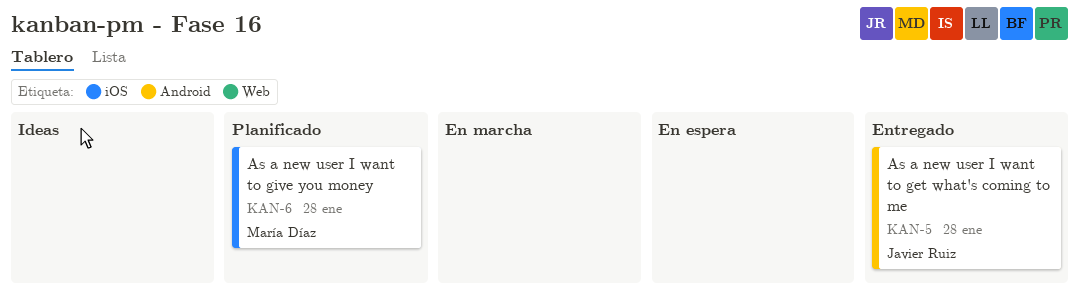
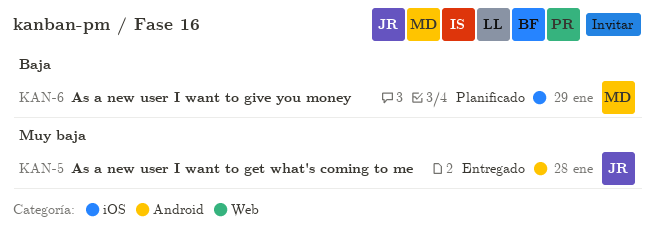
KAN-6, due: Jan 28 -> Jan 29

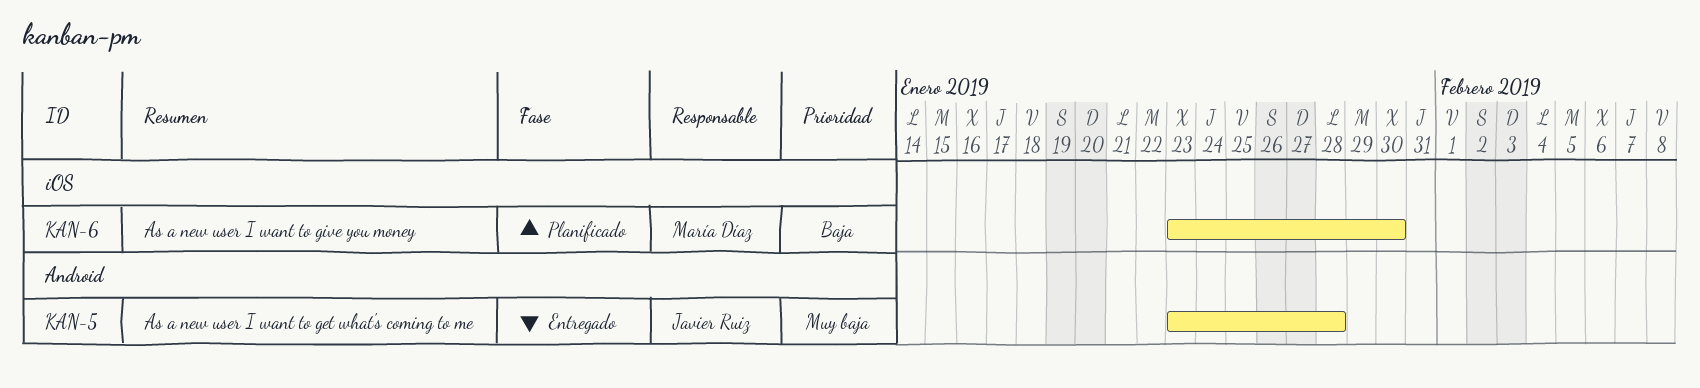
KAN-6, due: Jan 29 -> Jan 30

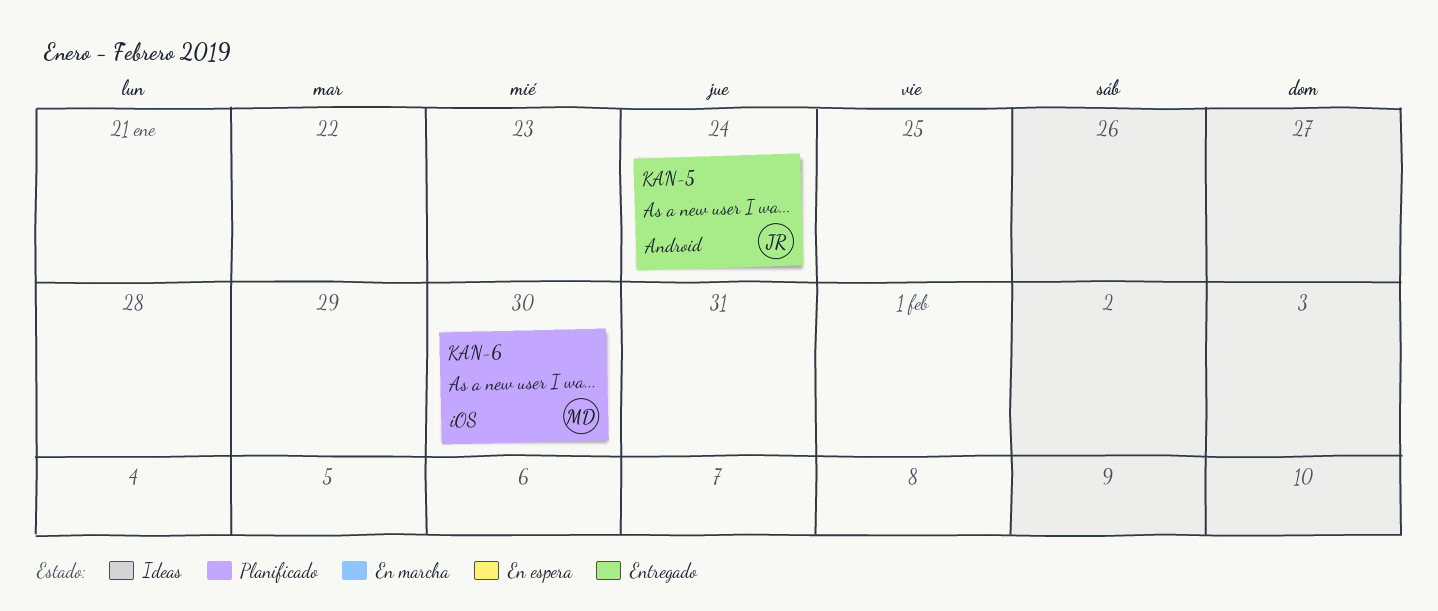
KAN-5, due: Jan 28 -> Jan 24

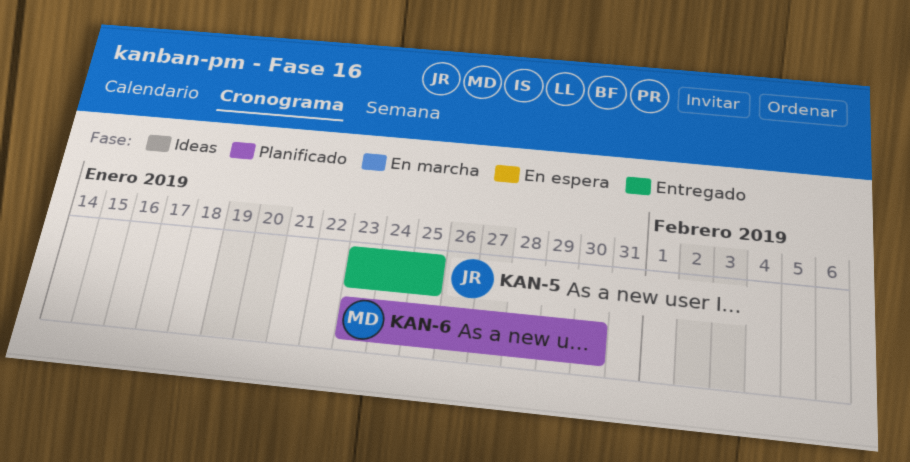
KAN-5, due: Jan 24 -> Jan 25

